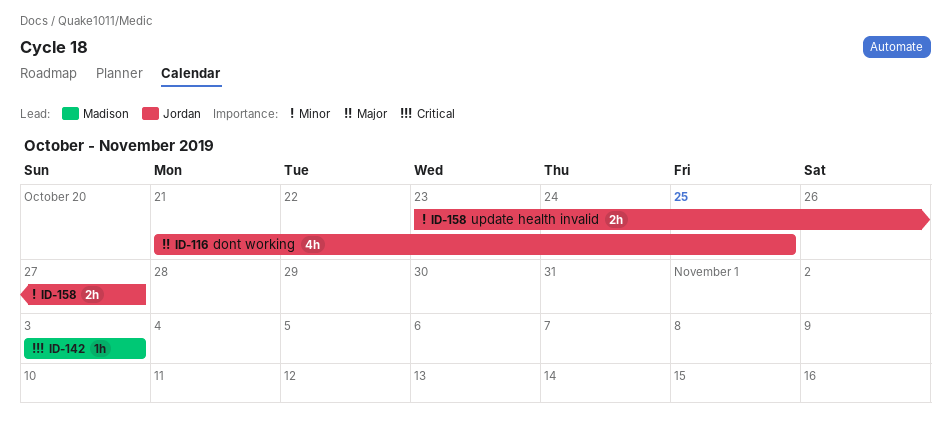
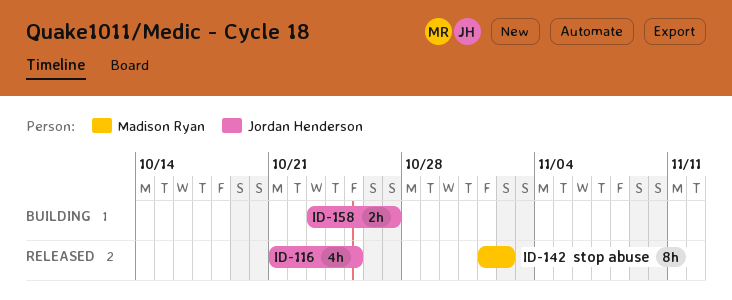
ID-142, estimate: 1h -> 8h
ID-142, start: Nov 3 -> Nov 1
ID-142, due: Nov 3 -> Nov 2

